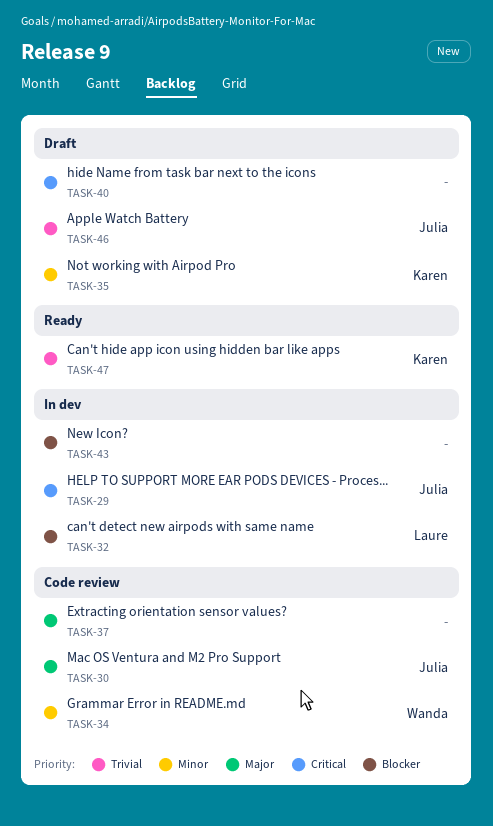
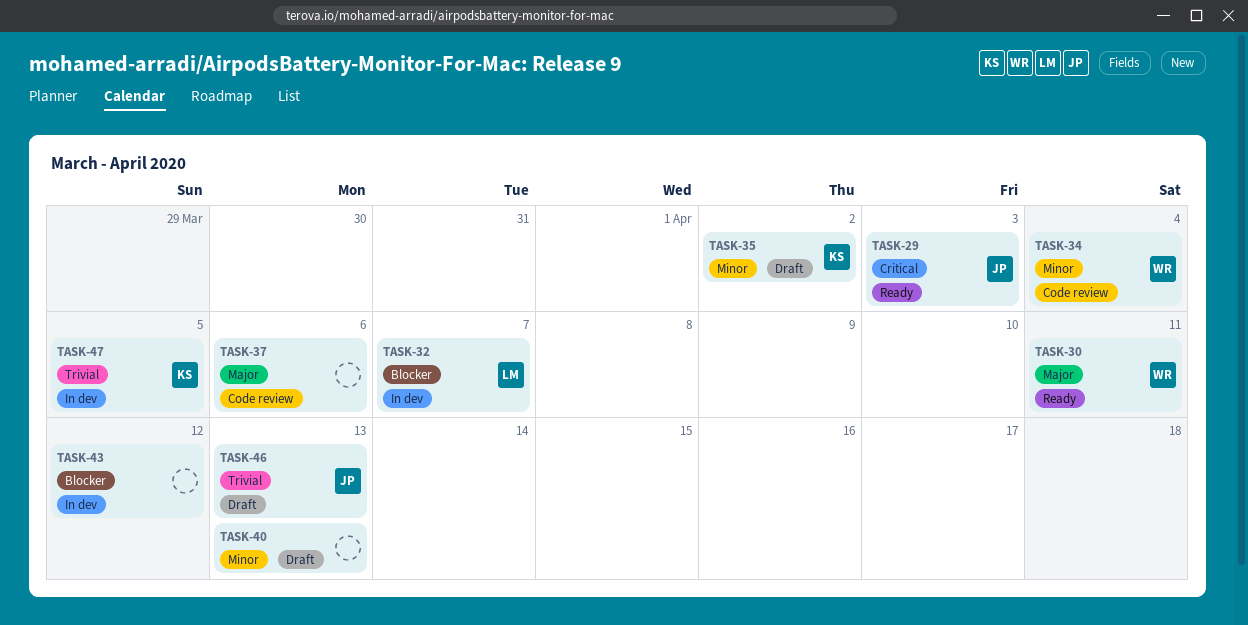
TASK-29, status: In dev -> Ready
TASK-30, status: Code review -> Ready
TASK-30, owner: Julia -> Wanda
TASK-40, priority: Critical -> Minor
TASK-47, status: Ready -> In dev

